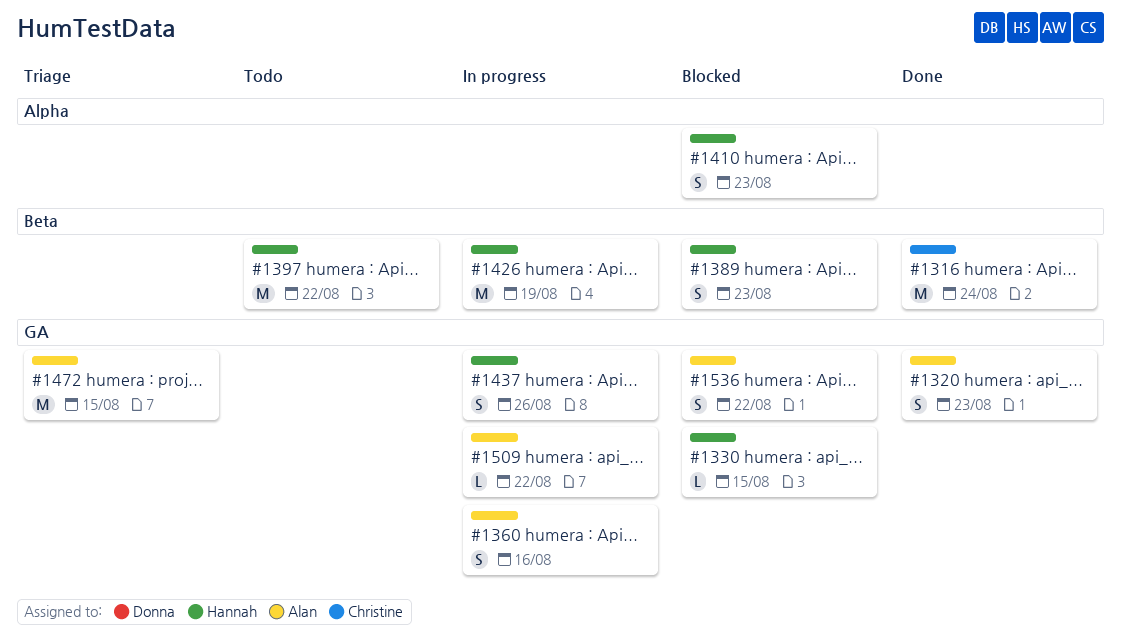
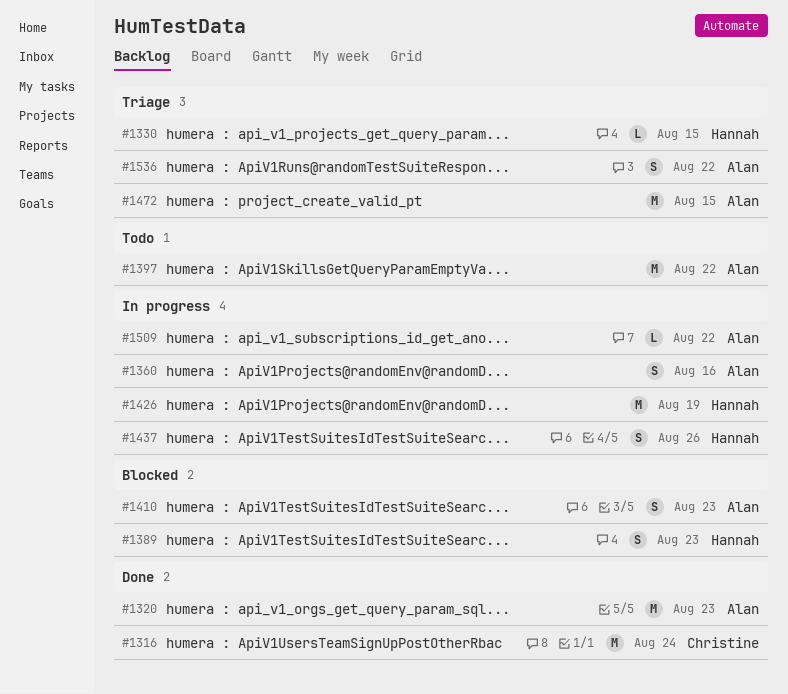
#1320, estimate: S -> M
#1330, status: Blocked -> Triage
#1397, owner: Hannah -> Alan
#1410, owner: Hannah -> Alan
#1536, status: Blocked -> Triage

